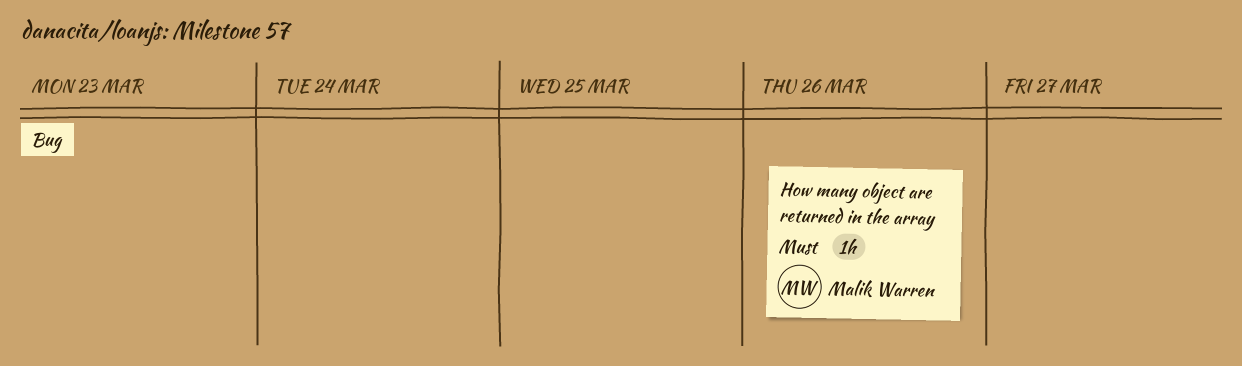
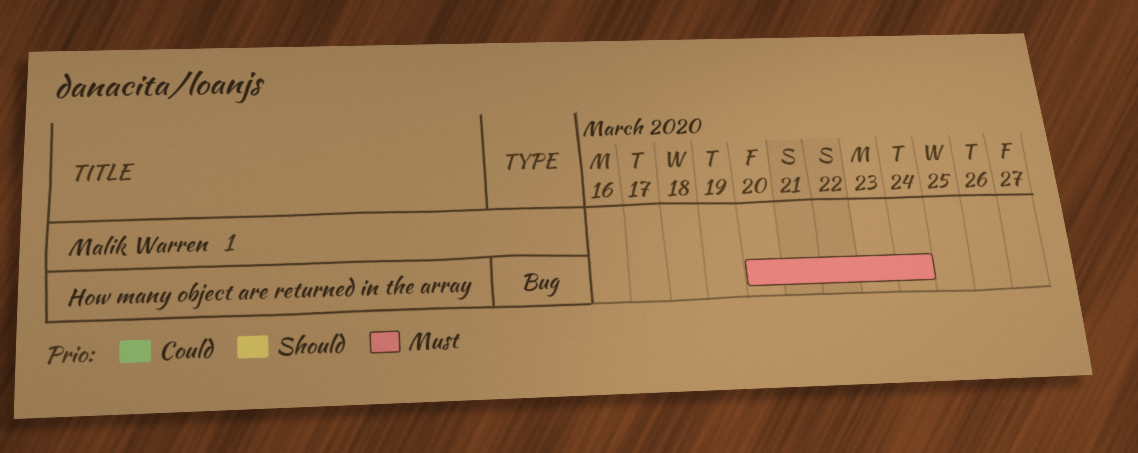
How many object are returned in the array, due: Mar 26 -> Mar 24

